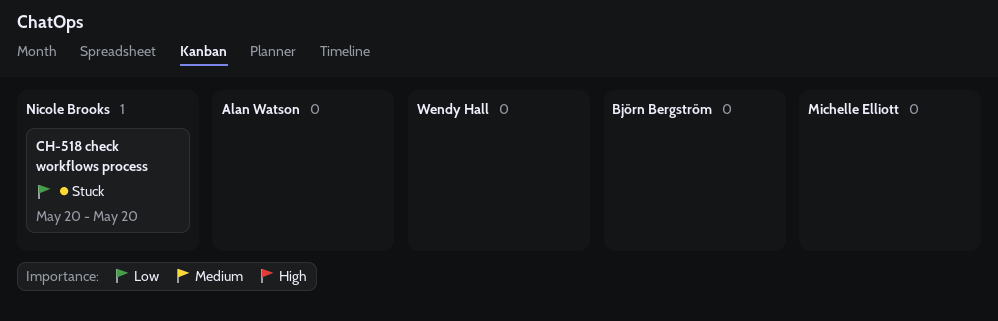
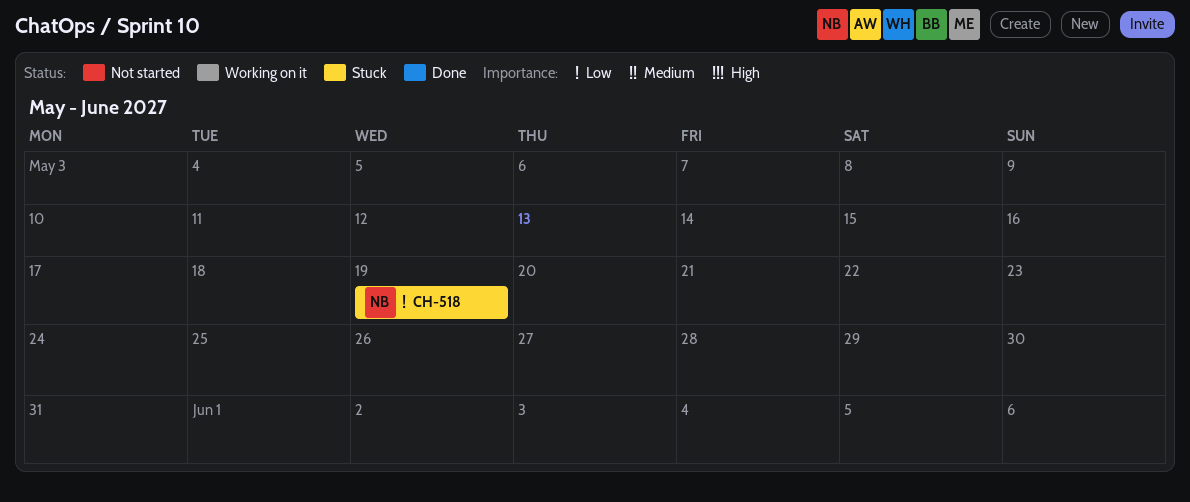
CH-518, start: May 20 -> May 19
CH-518, due: May 20 -> May 19

